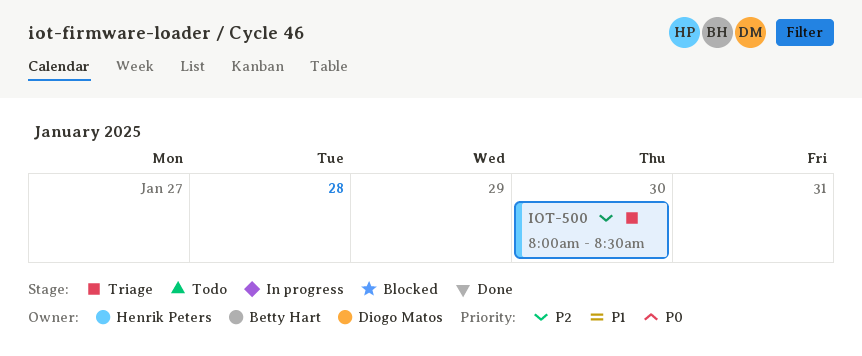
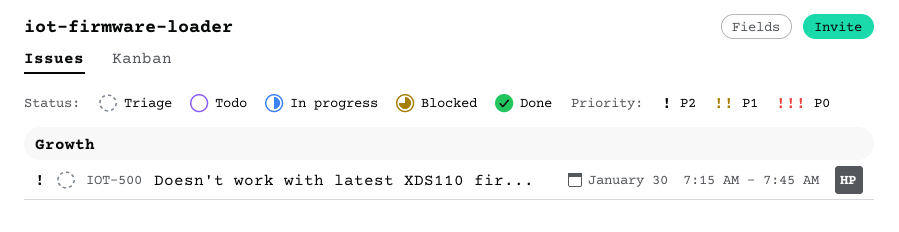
IOT-500, begins: 08:00 -> 07:15
IOT-500, ends: 08:30 -> 07:45

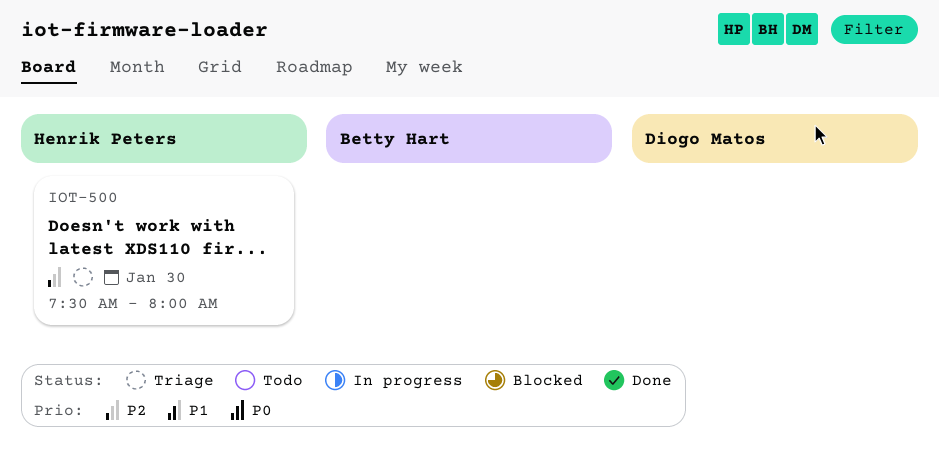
IOT-500, begins: 07:15 -> 07:30
IOT-500, ends: 07:45 -> 08:00

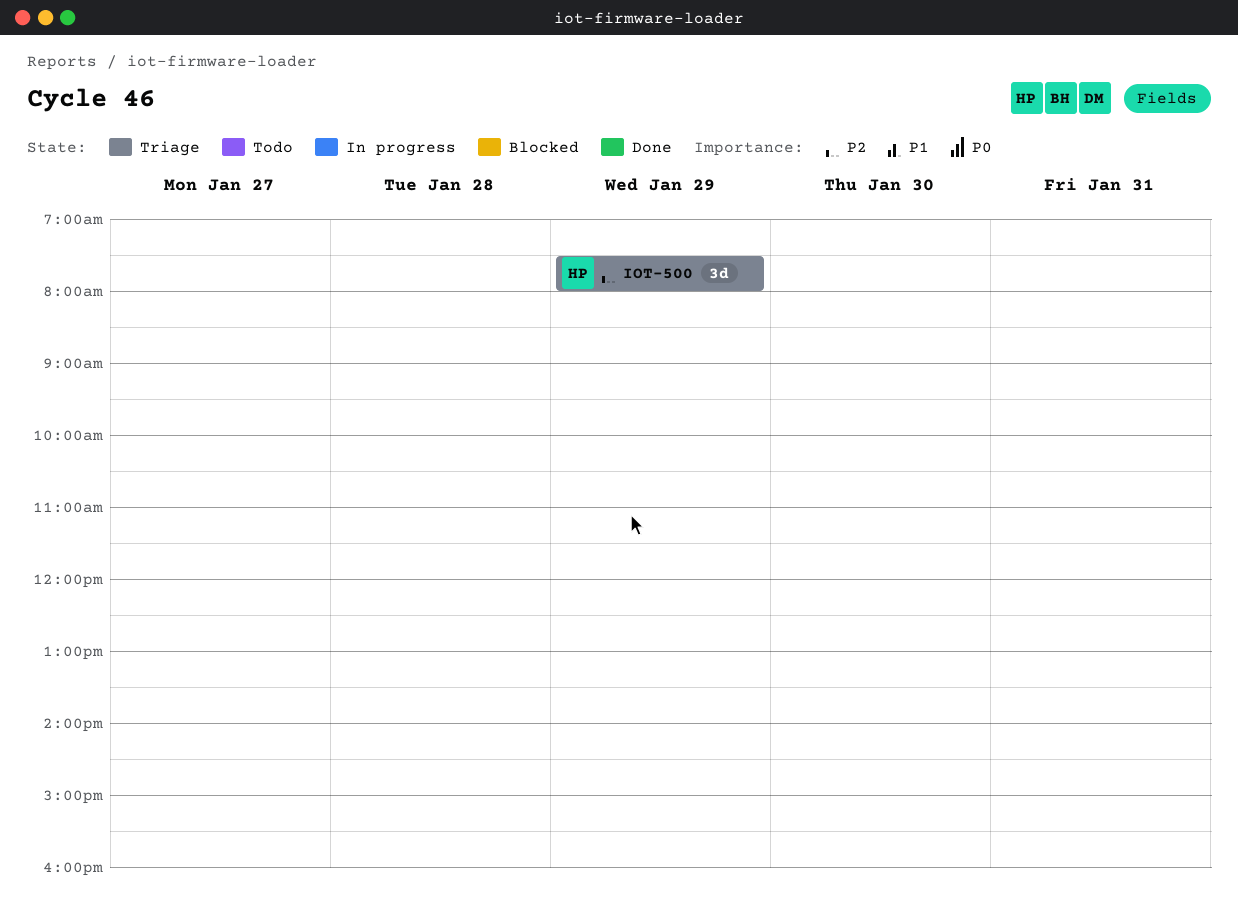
IOT-500, day: Jan 30 -> Jan 29

